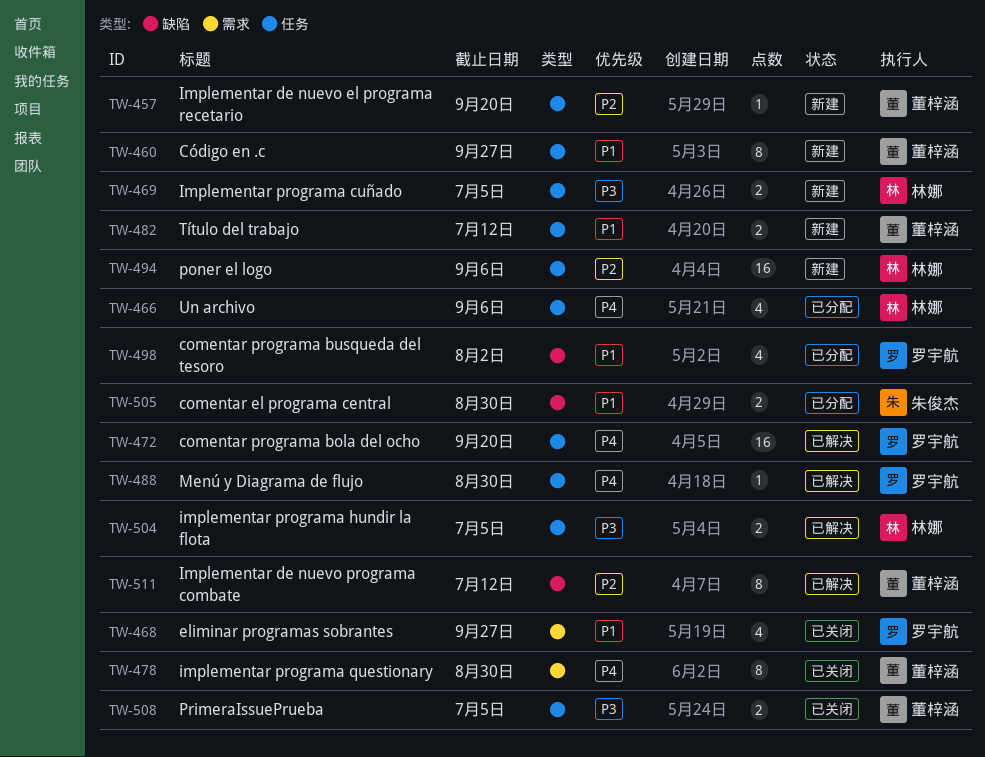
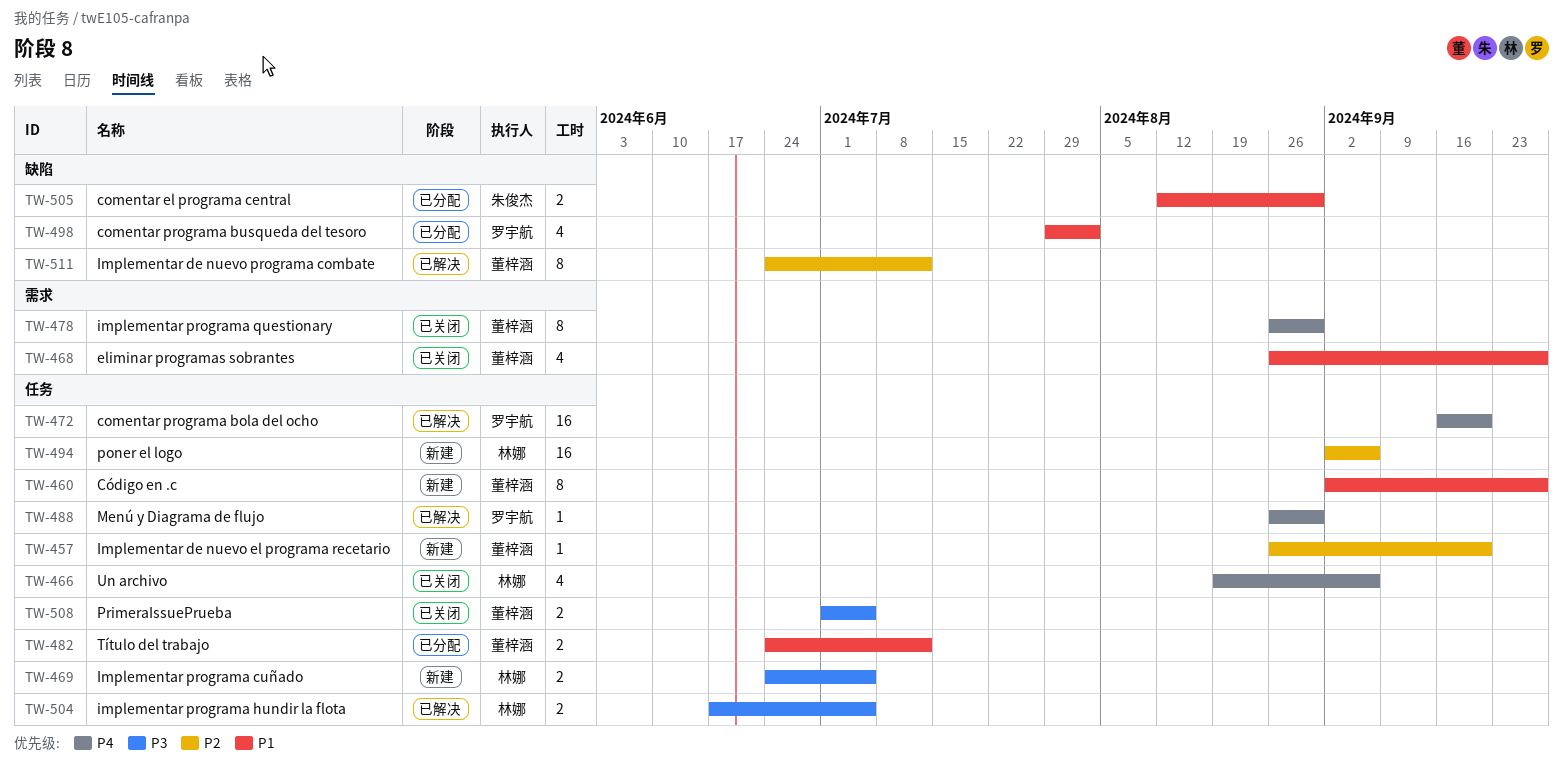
TW-466, status: 已分配 -> 已关闭
TW-468, owner: 罗宇航 -> 董梓涵
TW-482, status: 新建 -> 已分配

